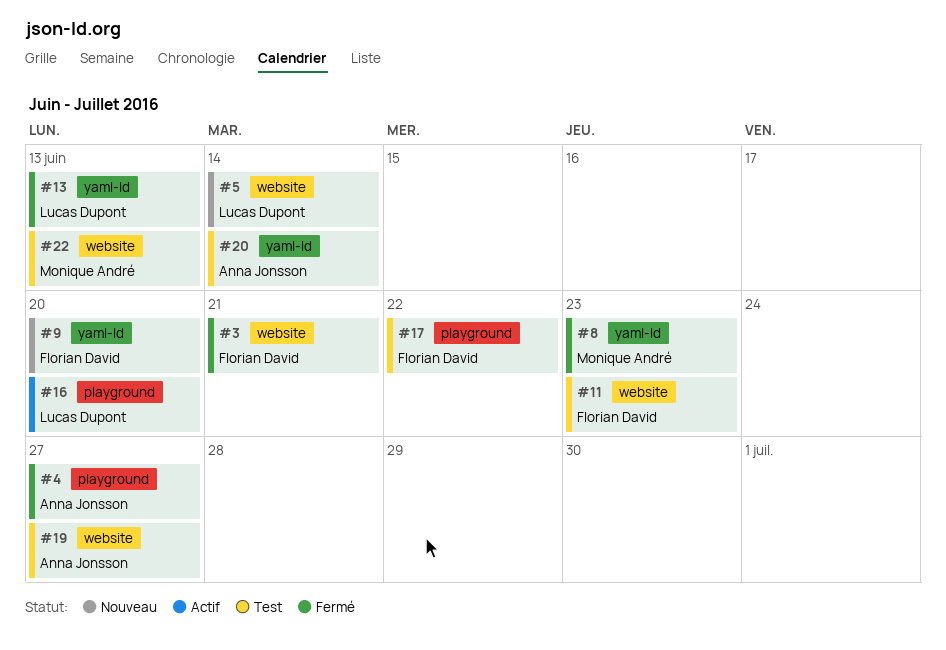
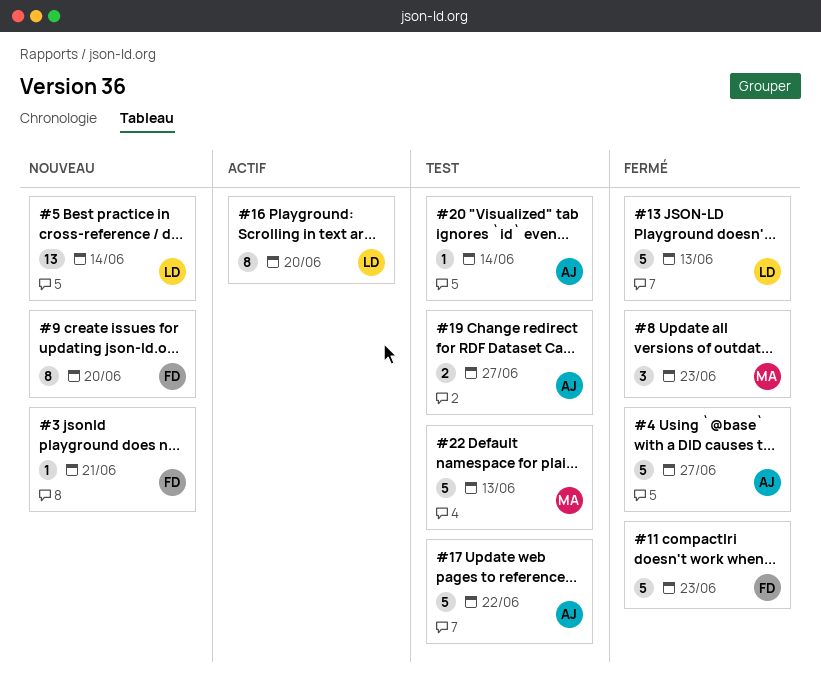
#3, status: Fermé -> Nouveau
#11, status: Test -> Fermé
#17, owner: Florian David -> Anna Jonsson

